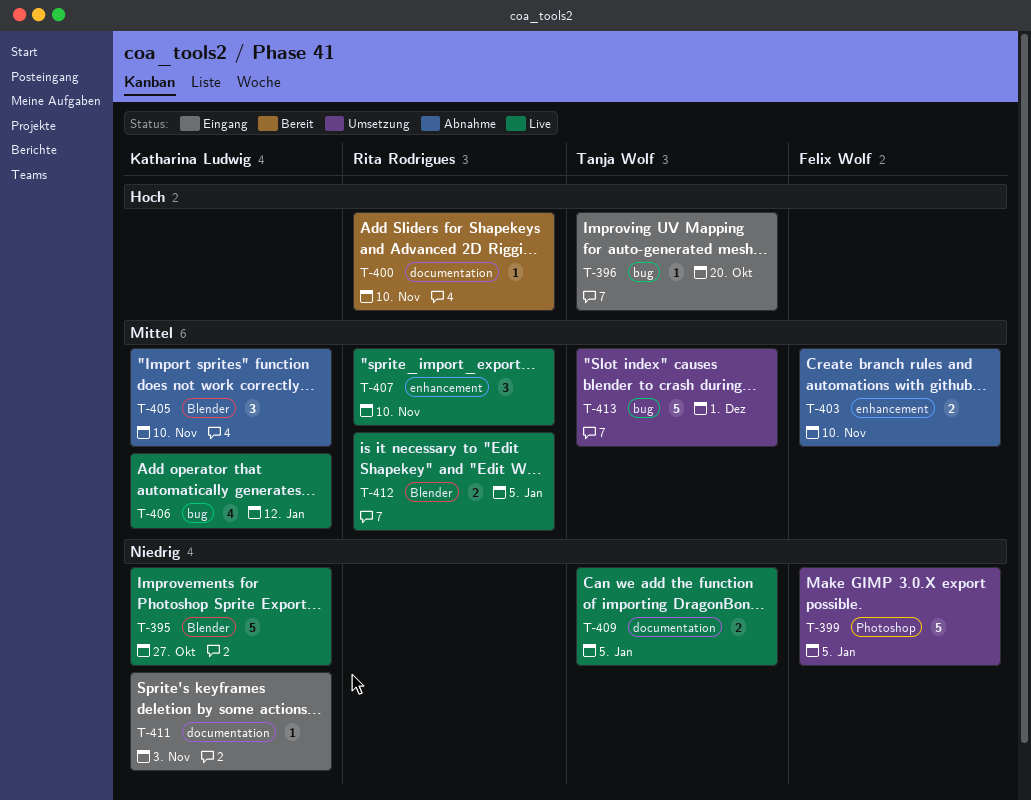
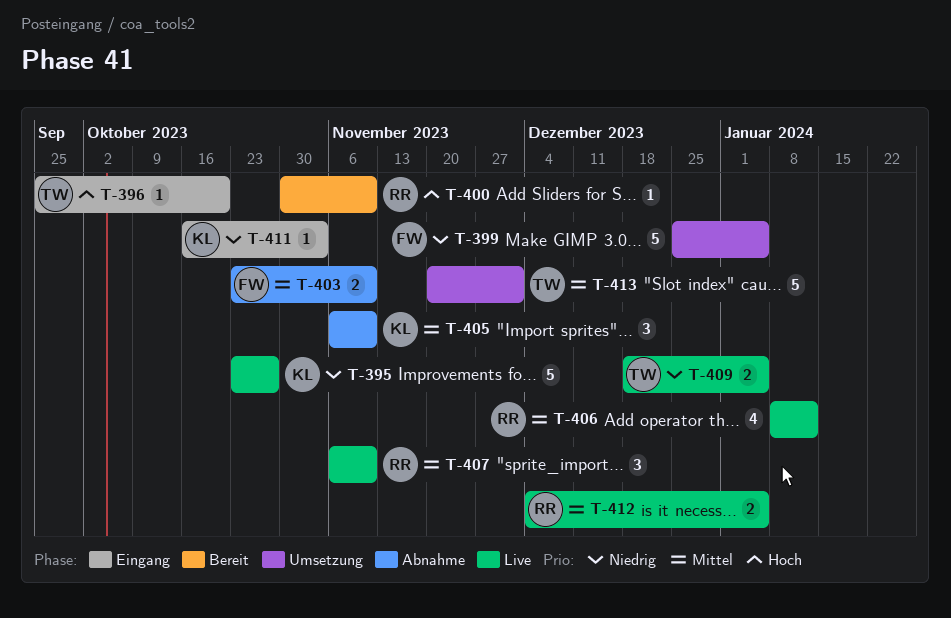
T-406, owner: Katharina Ludwig -> Rita Rodrigues

